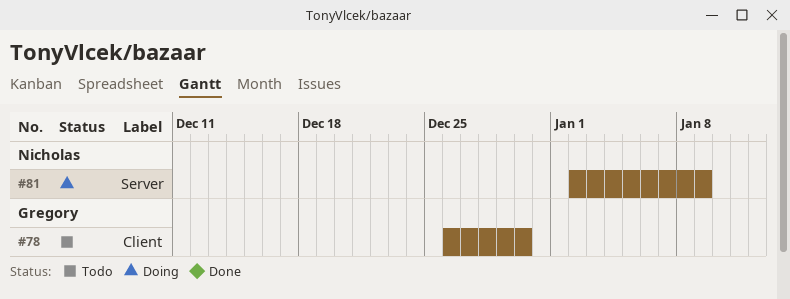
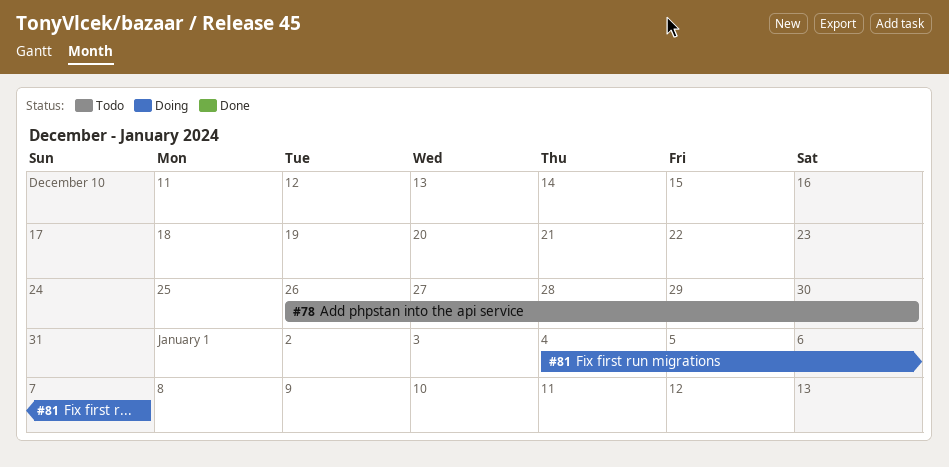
#81, start: Jan 2 -> Jan 4
#81, due: Jan 9 -> Jan 7

